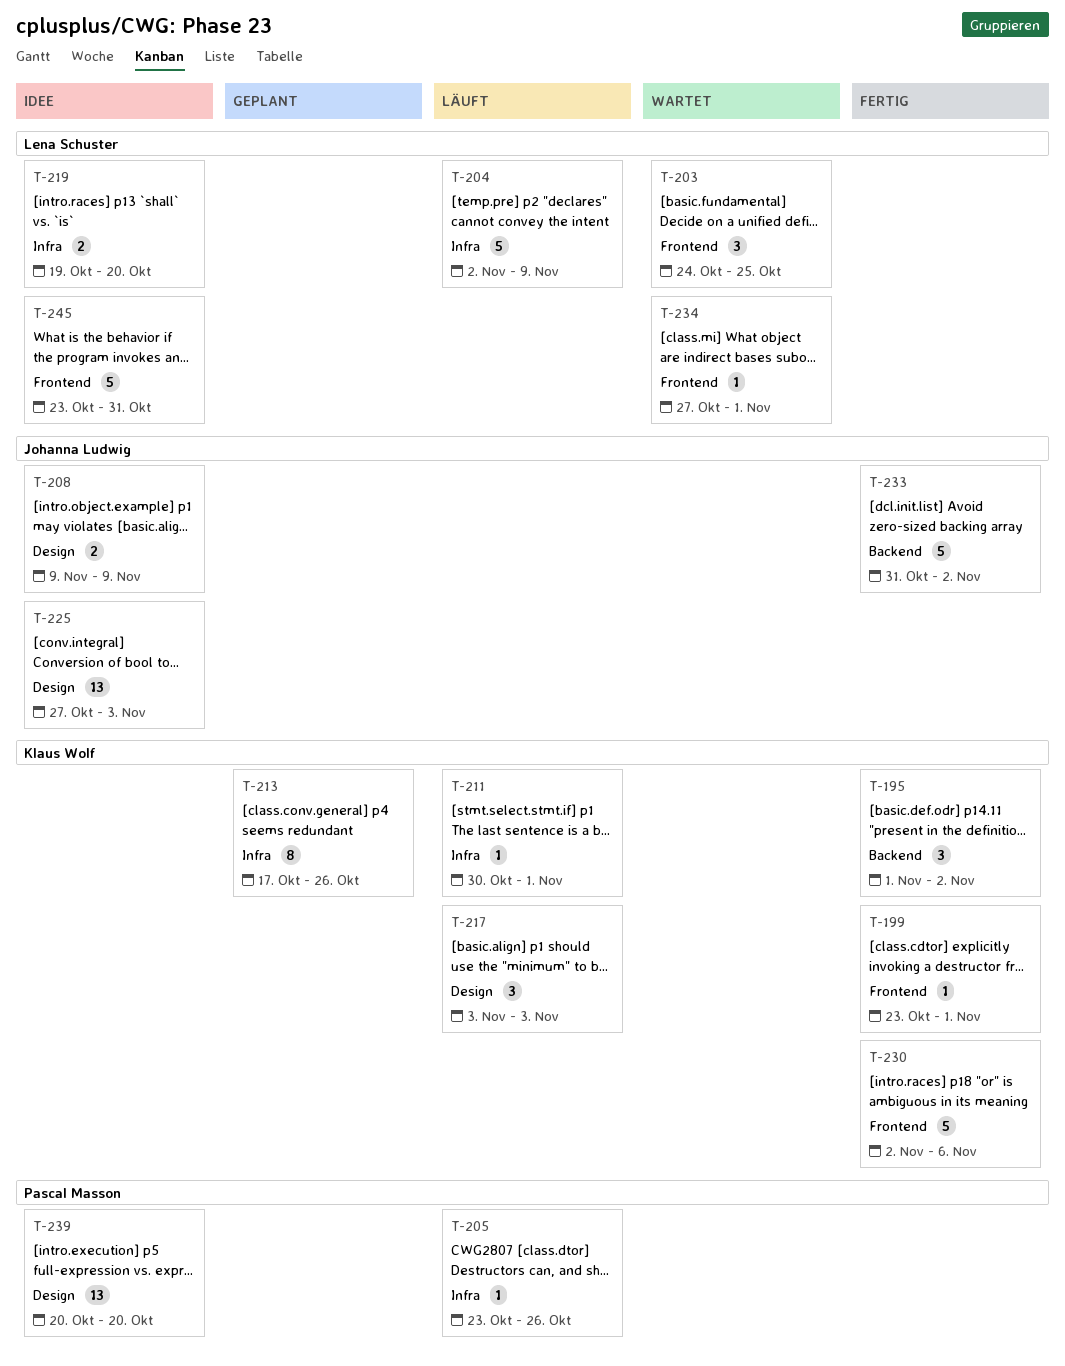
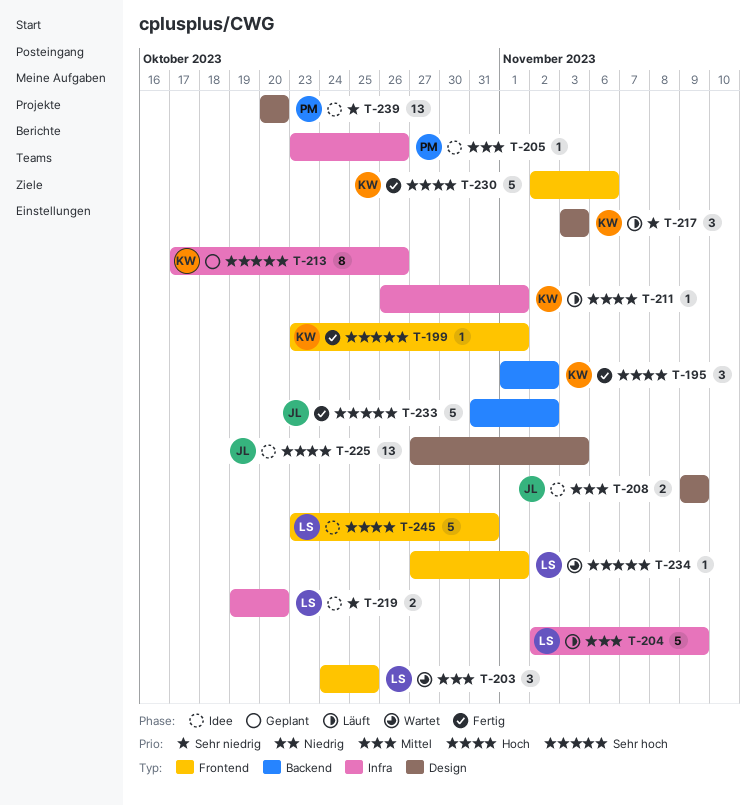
T-205, status: Läuft -> Idee
T-211, start: Oct 30 -> Oct 26

